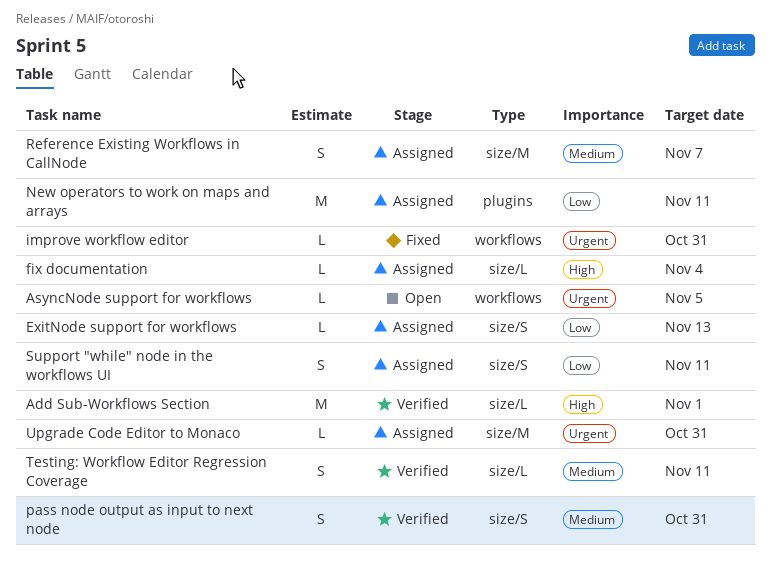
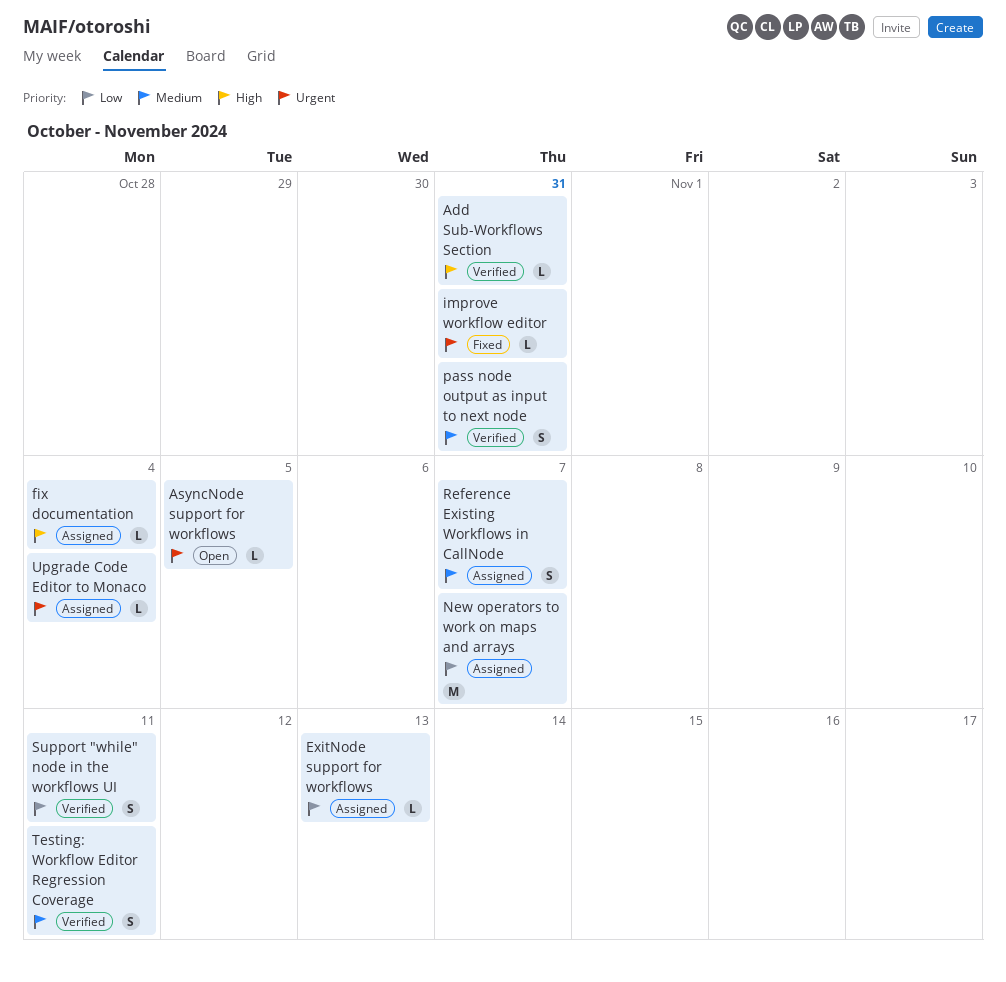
Add Sub-Workflows Section, estimate: M -> L
Add Sub-Workflows Section, due: Nov 1 -> Oct 31
New operators to work on maps and arrays, due: Nov 11 -> Nov 7
Support "while" node in the workflows UI, status: Assigned -> Verified
Upgrade Code Editor to Monaco, due: Oct 31 -> Nov 4

